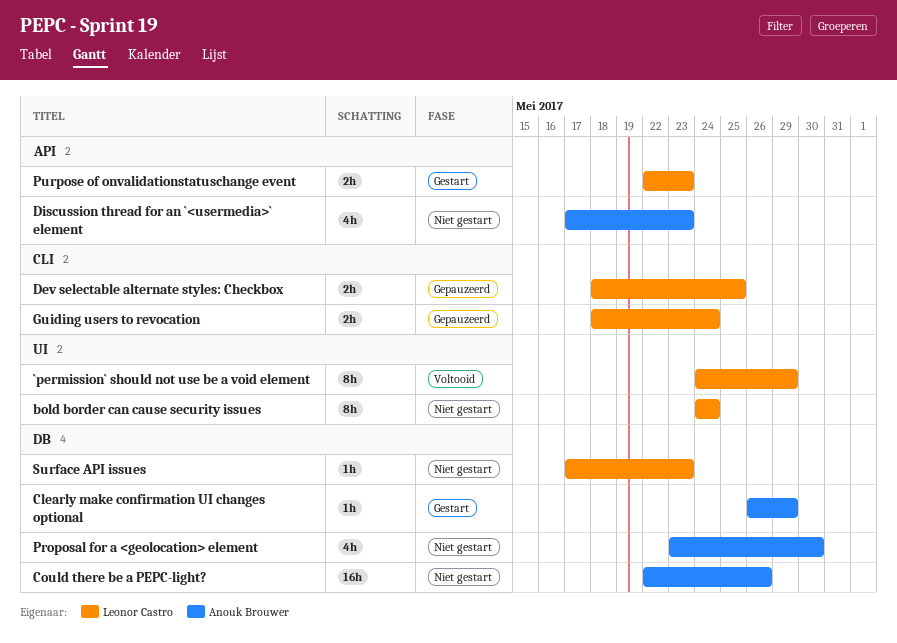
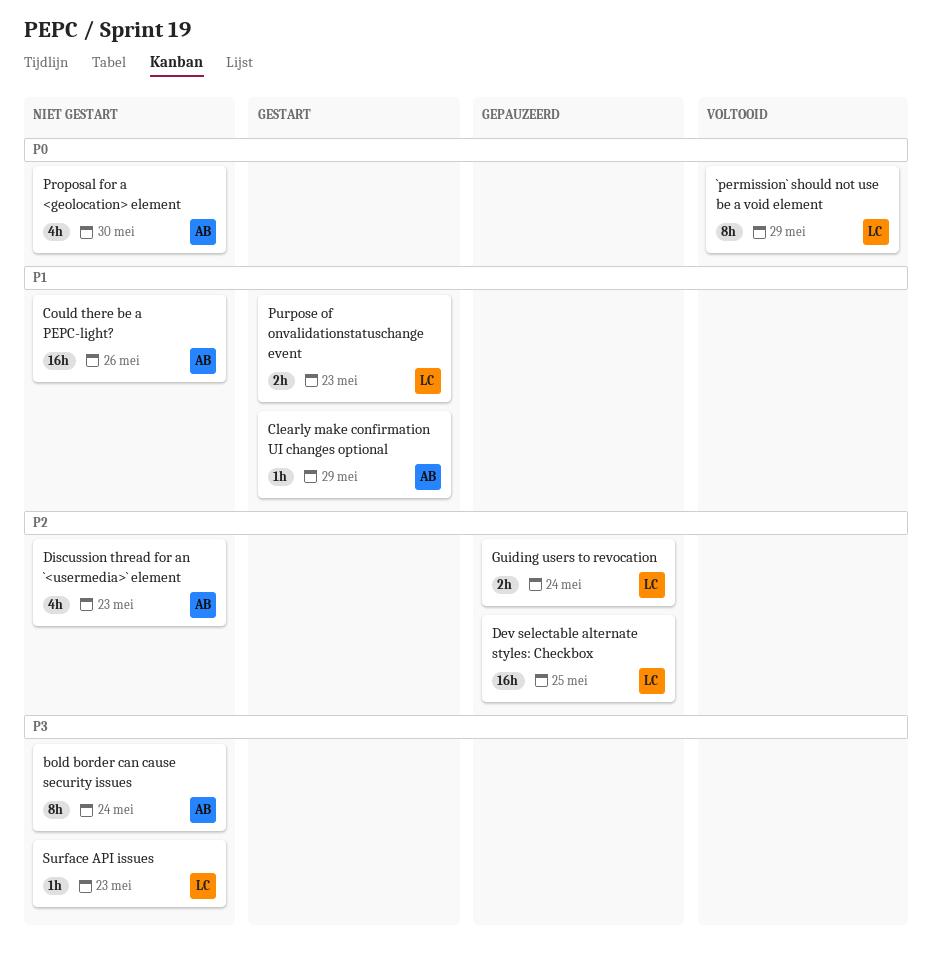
bold border can cause security issues, owner: Leonor Castro -> Anouk Brouwer
Dev selectable alternate styles: Checkbox, estimate: 2h -> 16h

